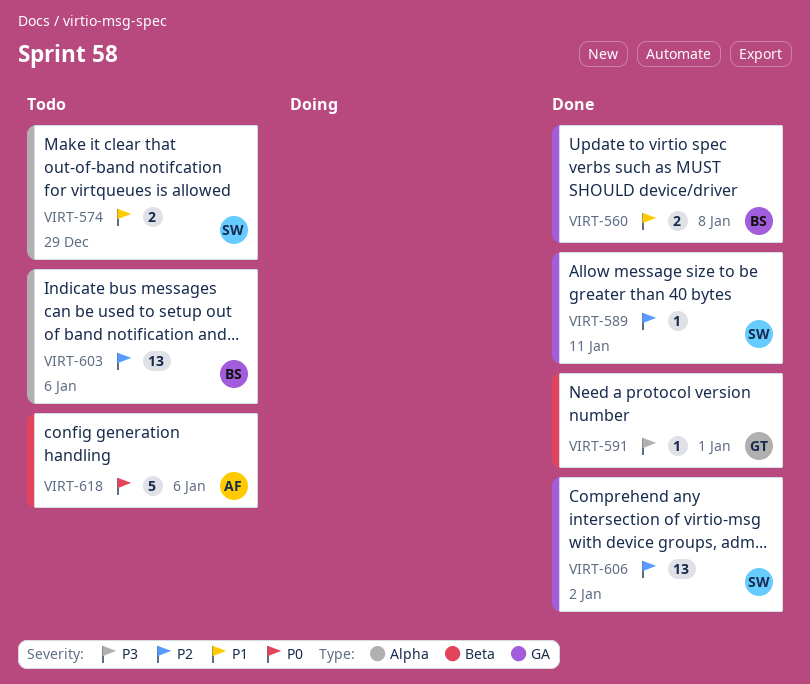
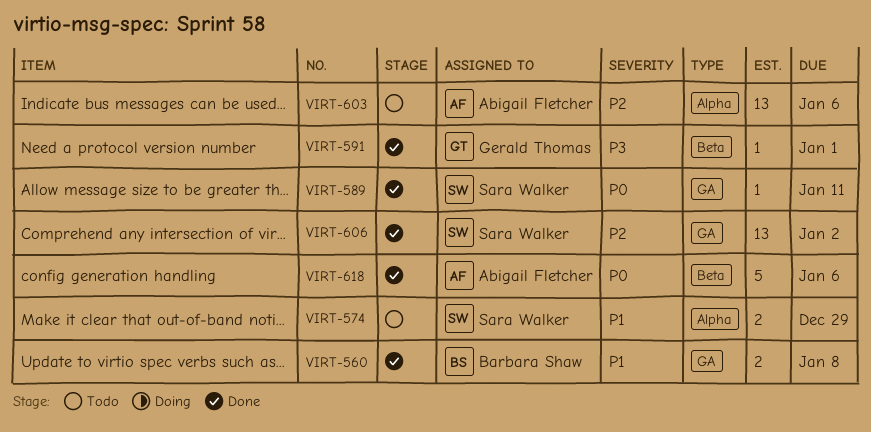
VIRT-589, priority: P2 -> P0
VIRT-603, owner: Barbara Shaw -> Abigail Fletcher
VIRT-618, status: Todo -> Done

